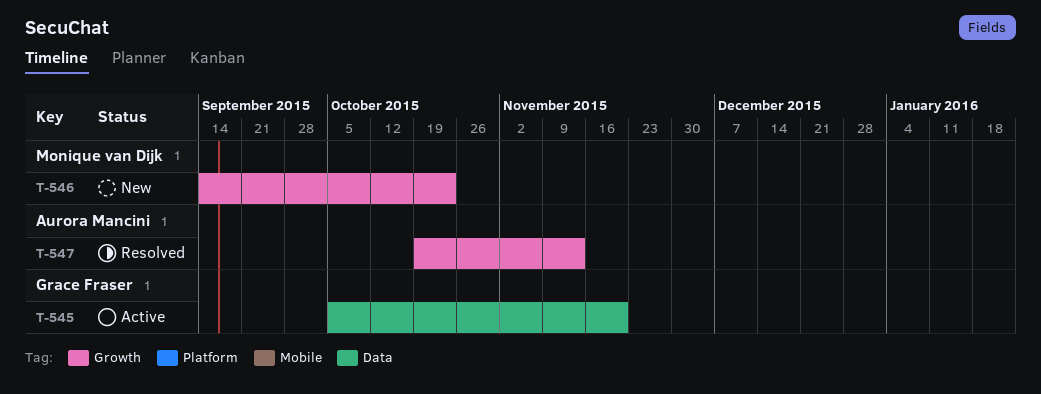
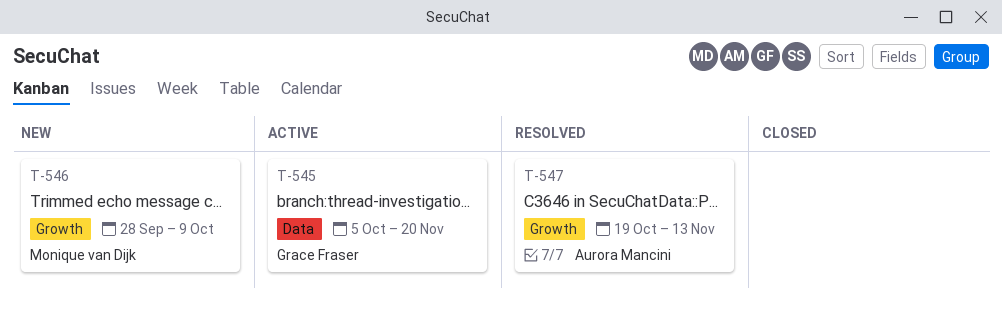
T-546, start: Sep 14 -> Sep 28
T-546, due: Oct 23 -> Oct 9

